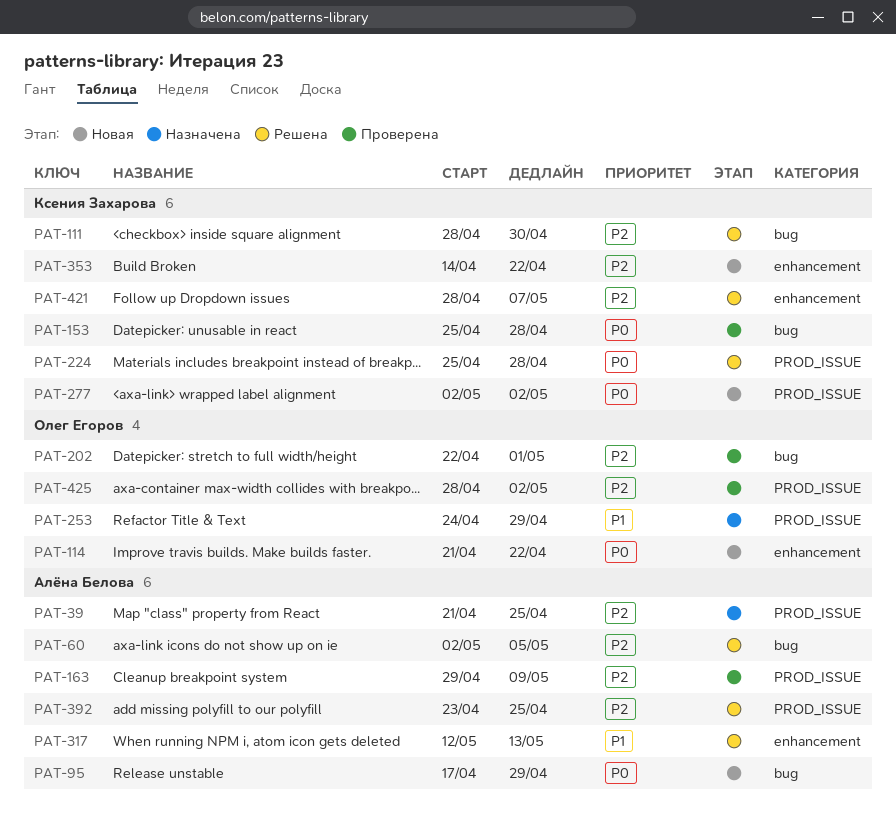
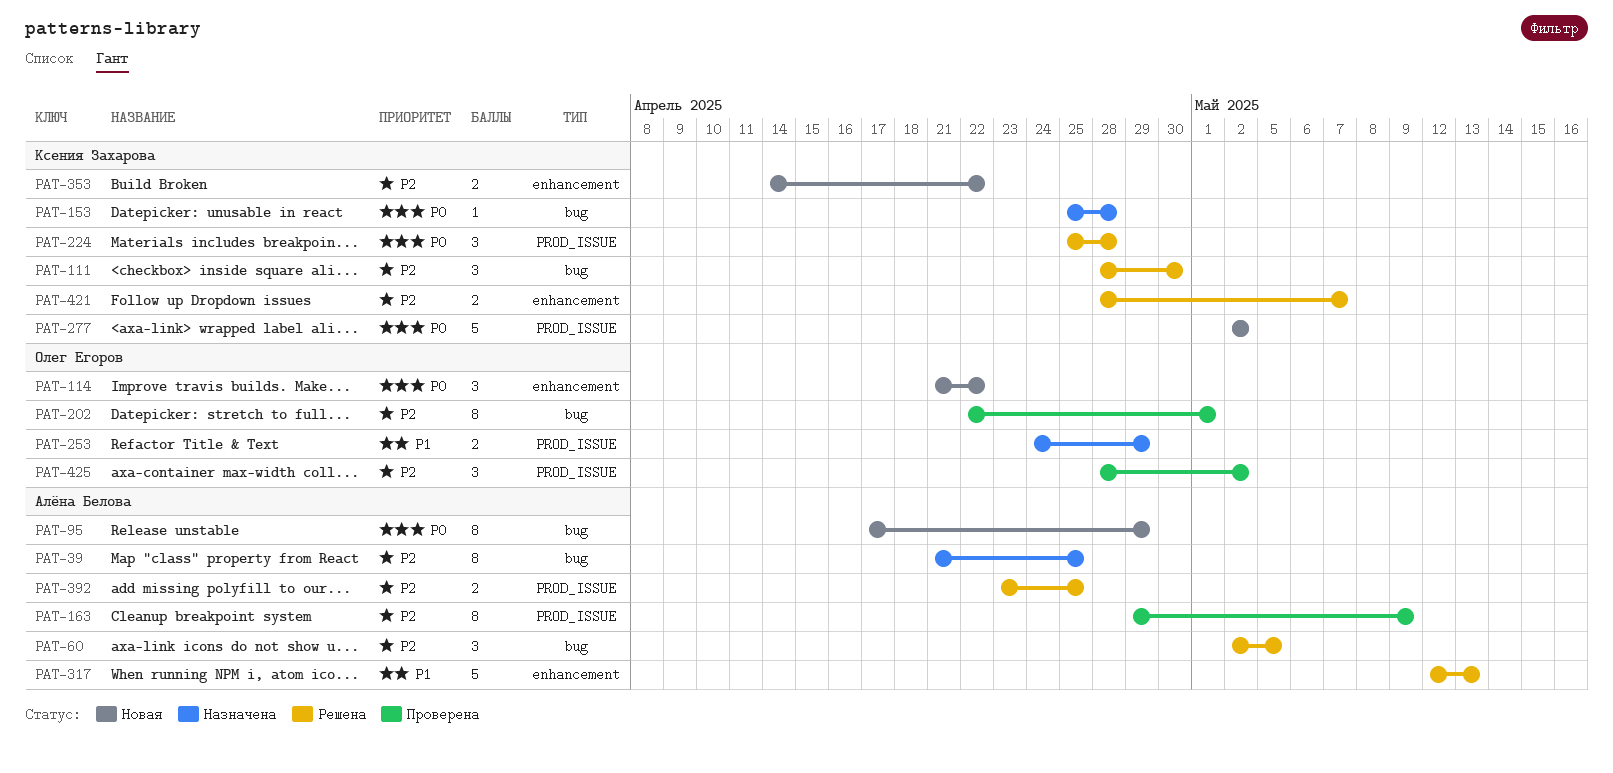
PAT-39, label: PROD_ISSUE -> bug
PAT-153, status: Проверена -> Назначена

